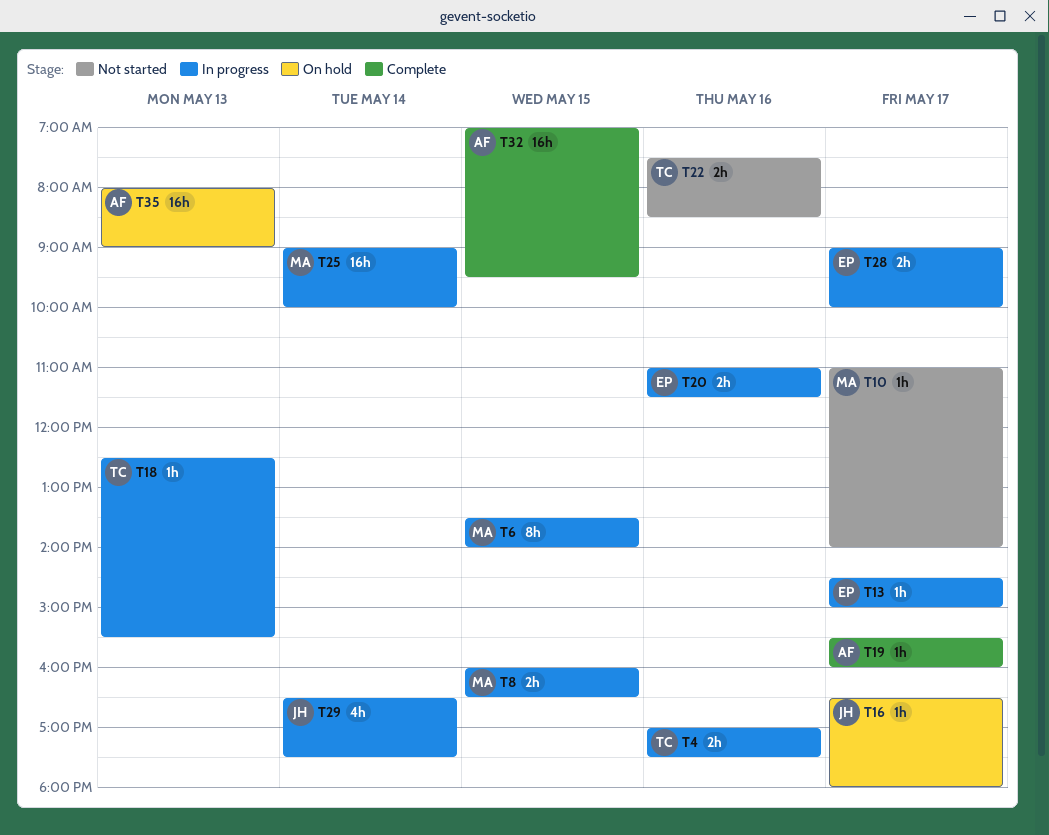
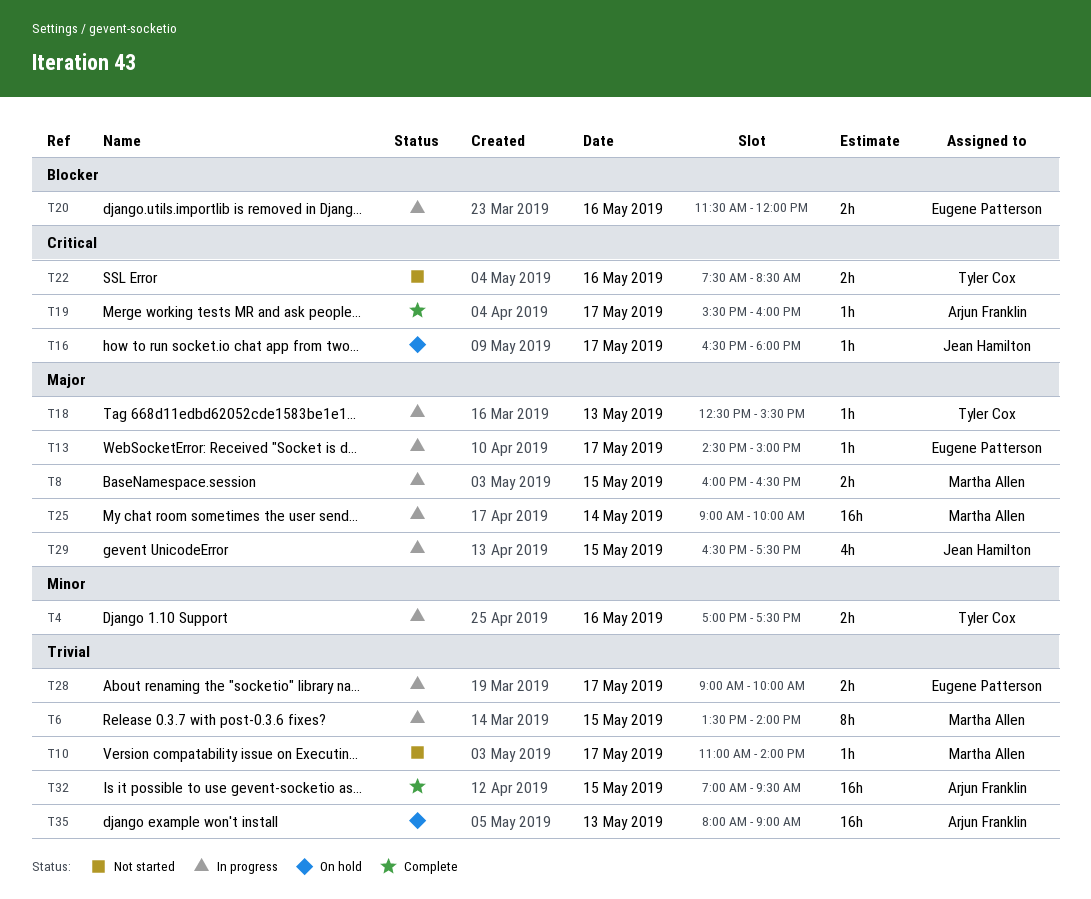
T20, begins: 11:00 -> 11:30
T20, ends: 11:30 -> 12:00
T29, day: May 14 -> May 15

